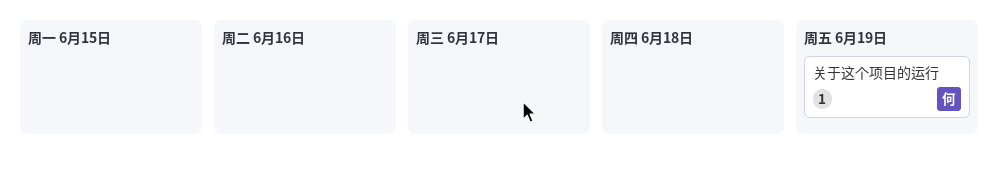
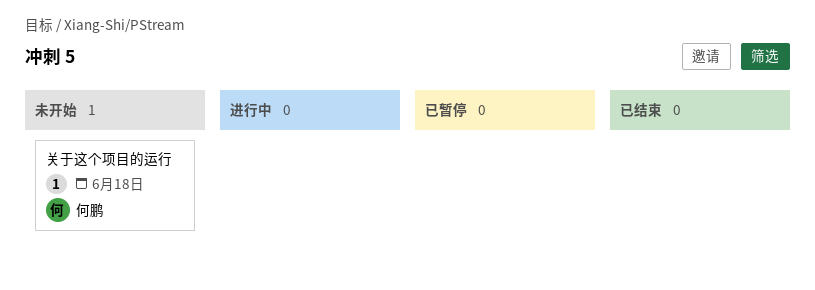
关于这个项目的运行, due: Jun 19 -> Jun 18

